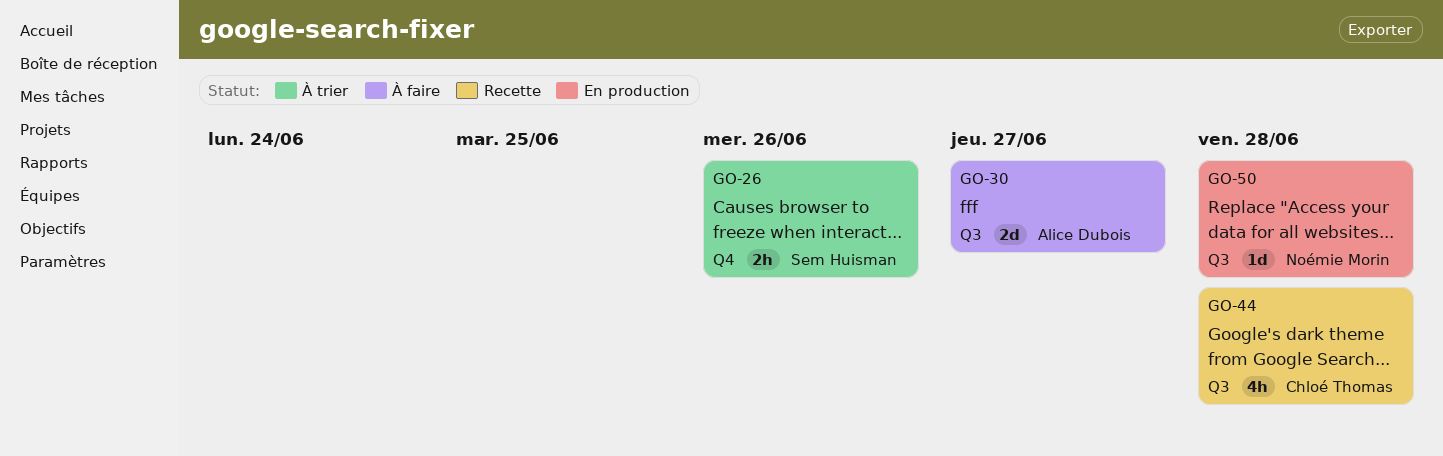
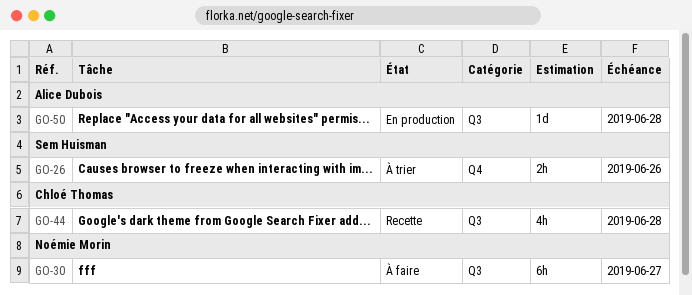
GO-30, owner: Alice Dubois -> Noémie Morin
GO-30, estimate: 2d -> 6h
GO-50, owner: Noémie Morin -> Alice Dubois

